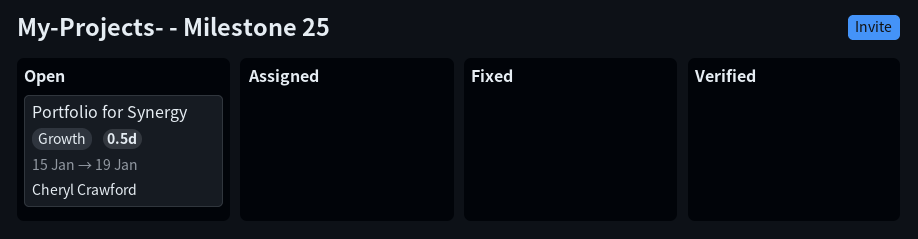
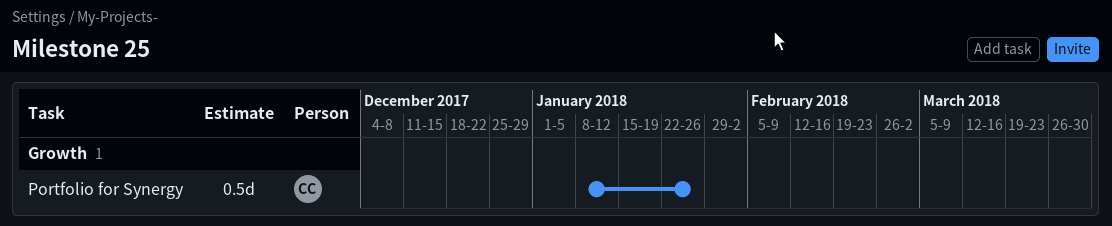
Portfolio for Synergy, start: Jan 15 -> Jan 8
Portfolio for Synergy, due: Jan 19 -> Jan 26

